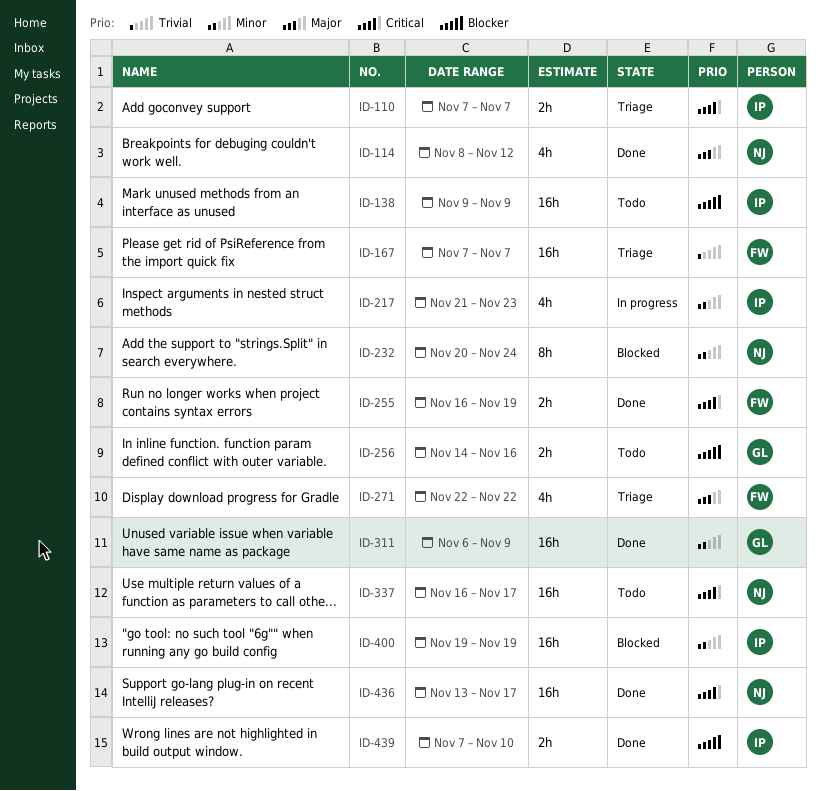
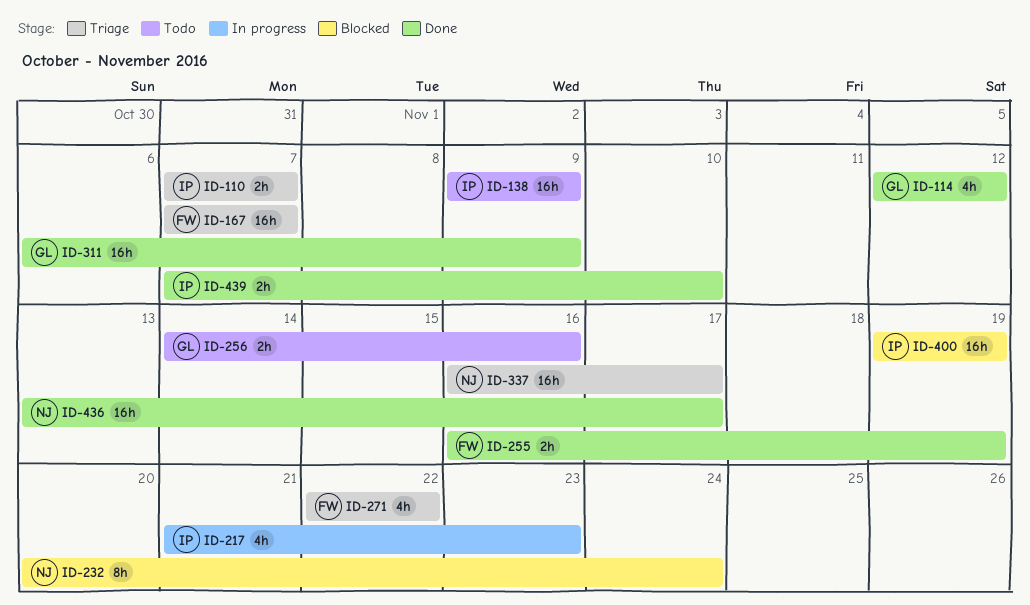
ID-114, owner: NJ -> GL
ID-114, start: Nov 8 -> Nov 12
ID-337, status: Todo -> Triage

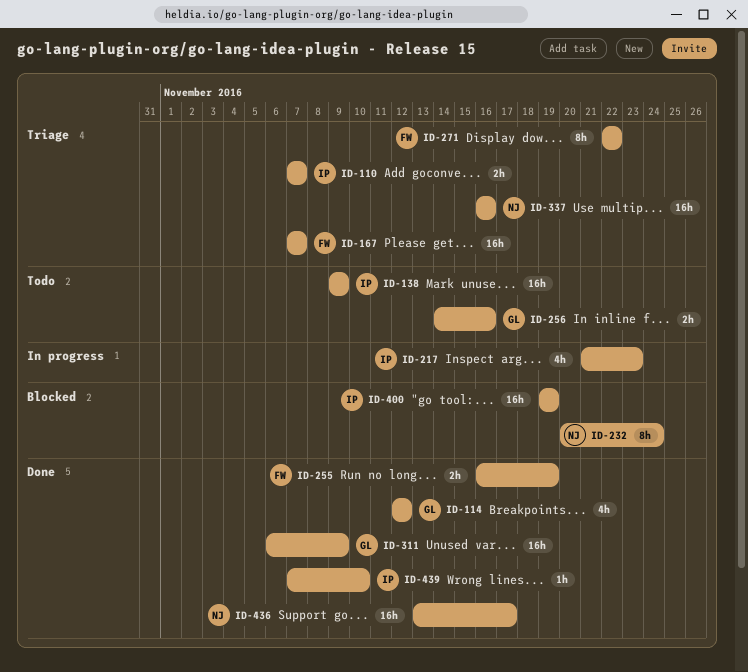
ID-271, estimate: 4h -> 8h
ID-337, due: Nov 17 -> Nov 16
ID-439, estimate: 2h -> 1h

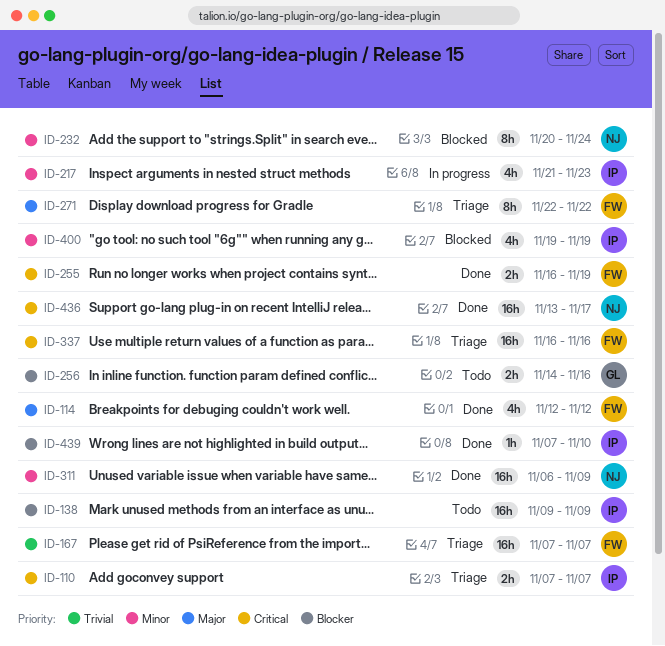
ID-114, owner: GL -> FW
ID-311, owner: GL -> NJ
ID-337, owner: NJ -> FW
ID-400, estimate: 16h -> 4h

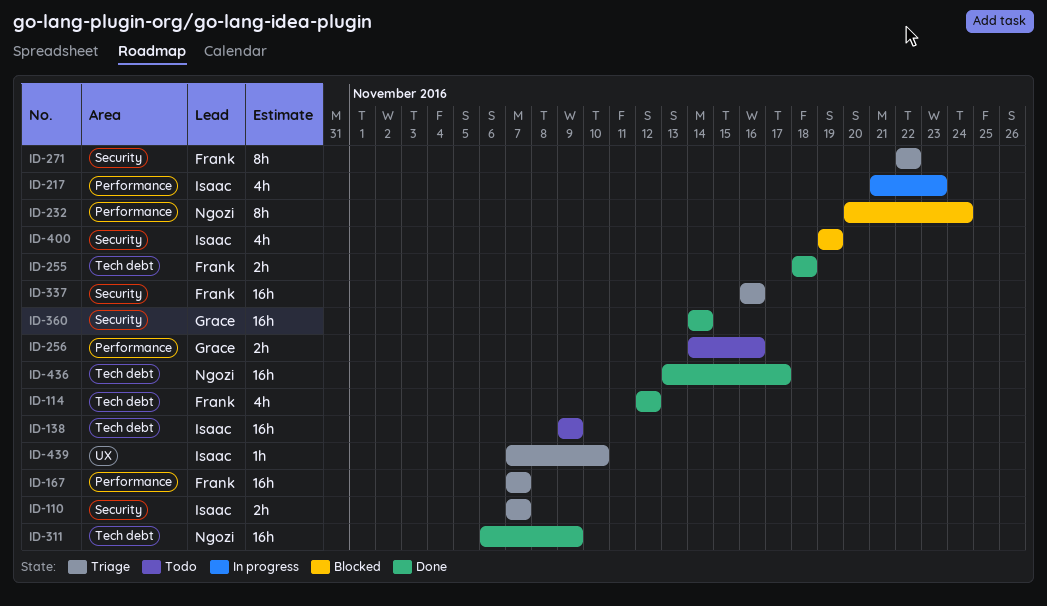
ID-255, start: Nov 16 -> Nov 18
ID-255, due: Nov 19 -> Nov 18
ID-360: none -> present
ID-439, status: Done -> Triage

